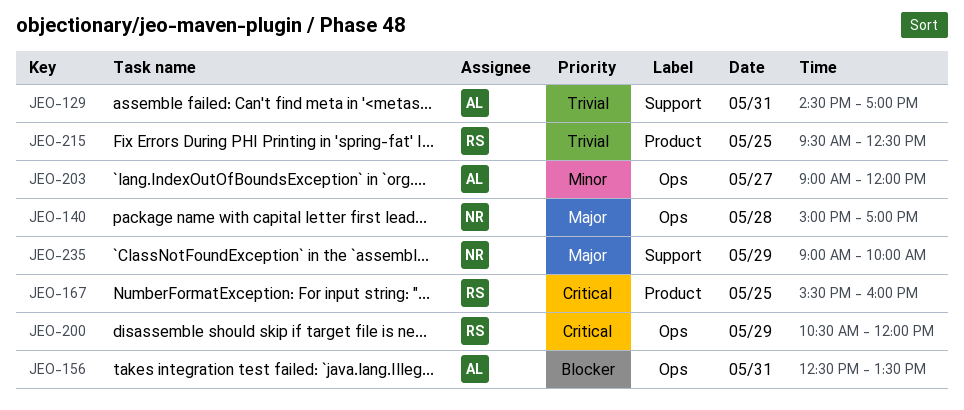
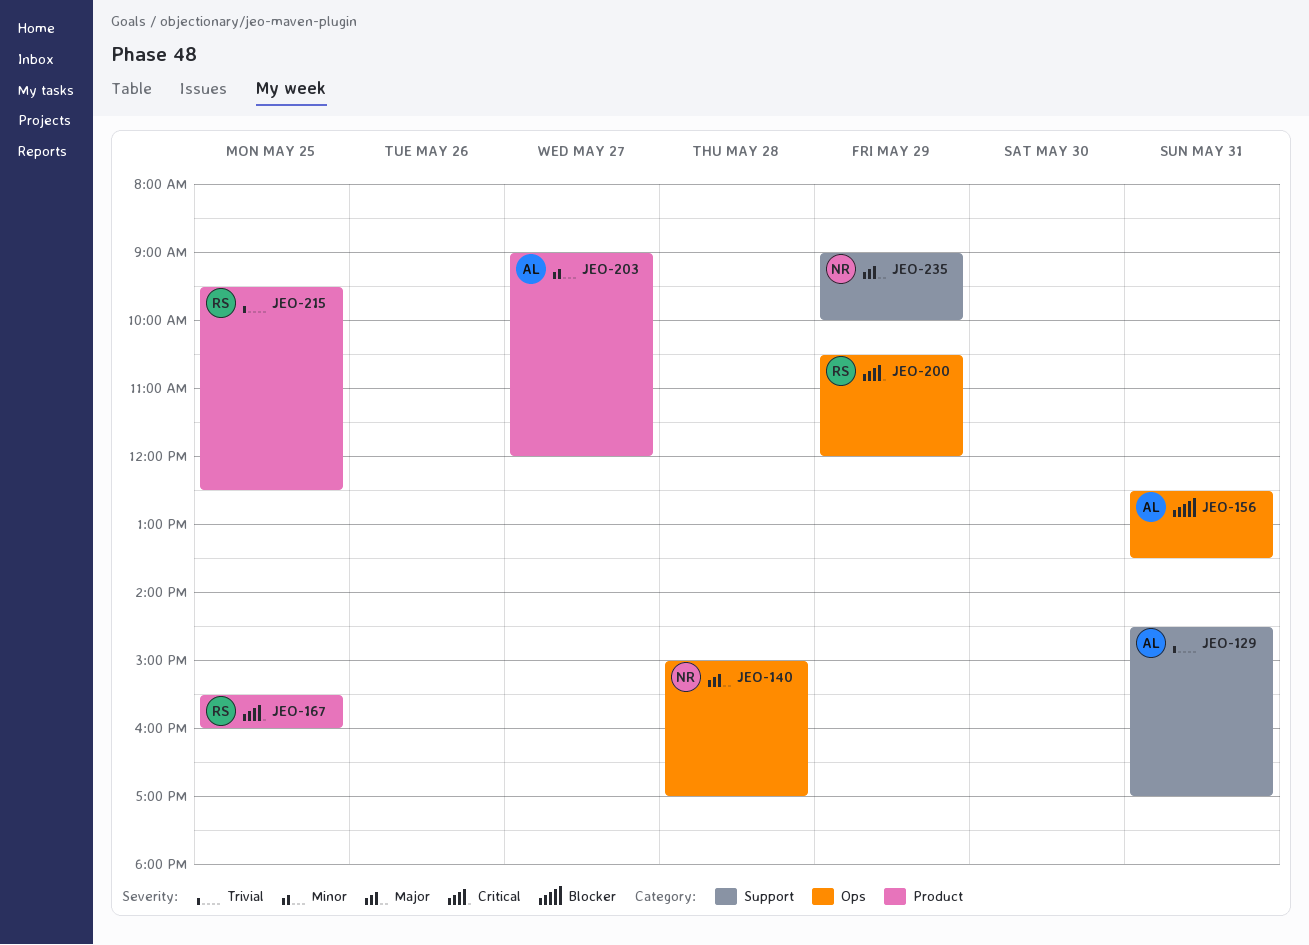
JEO-203, label: Ops -> Product

